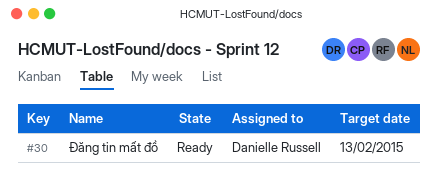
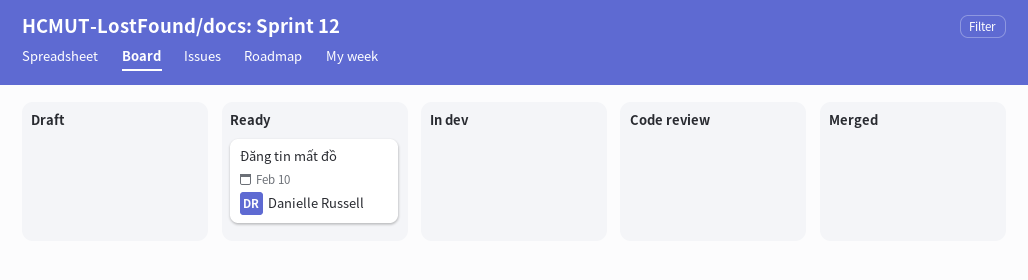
Đăng tin mất đồ, due: Feb 13 -> Feb 10

